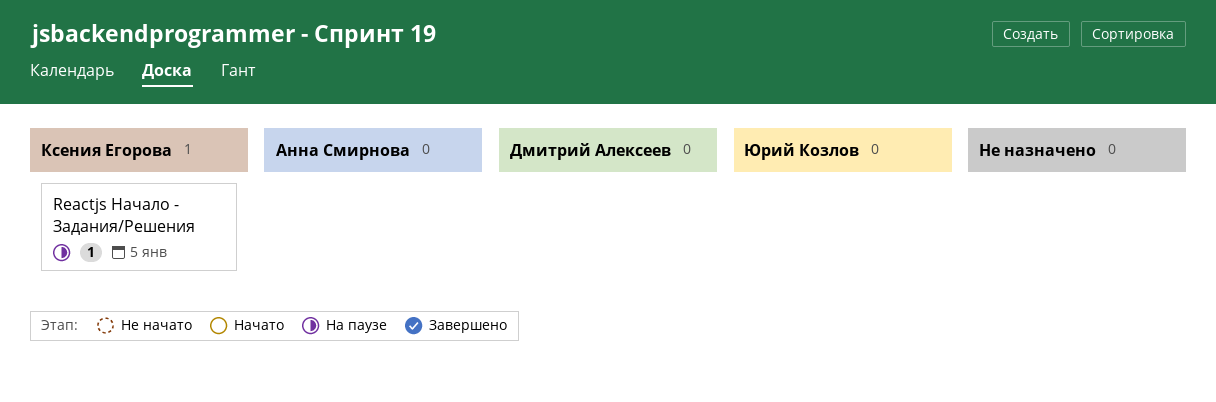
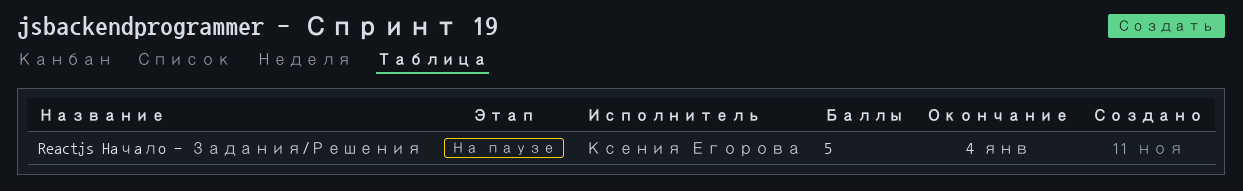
Reactjs Haчaлo - Задания/Решения, estimate: 1 -> 5
Reactjs Haчaлo - Задания/Решения, due: Jan 5 -> Jan 4

